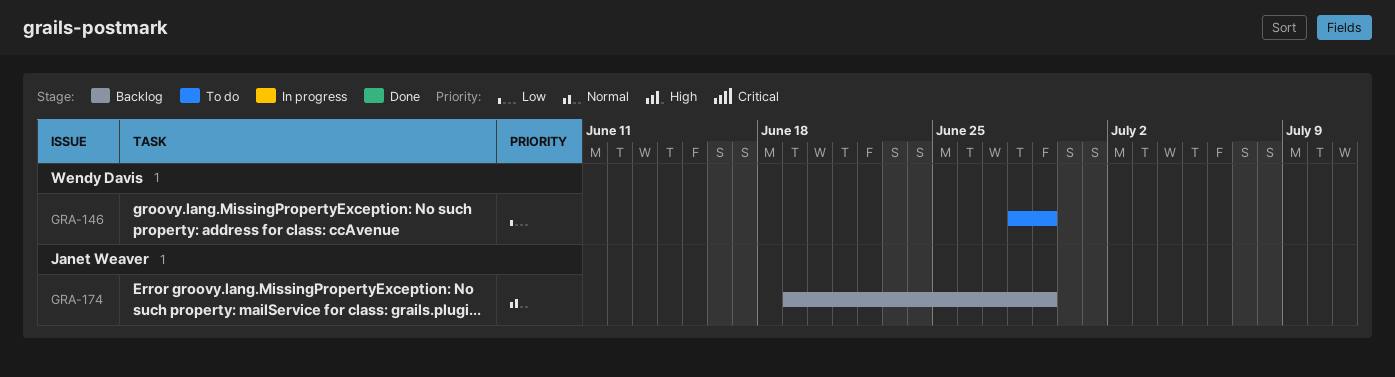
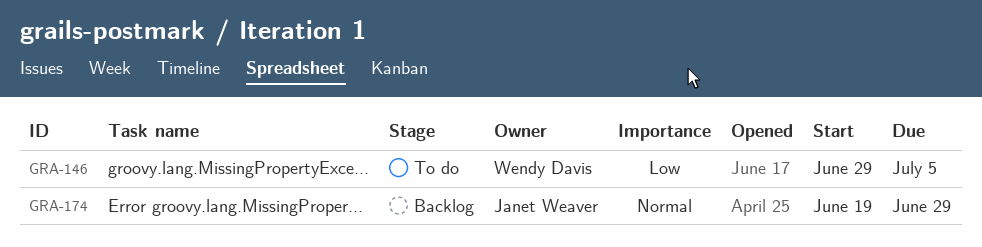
GRA-146, start: Jun 28 -> Jun 29
GRA-146, due: Jun 29 -> Jul 5

